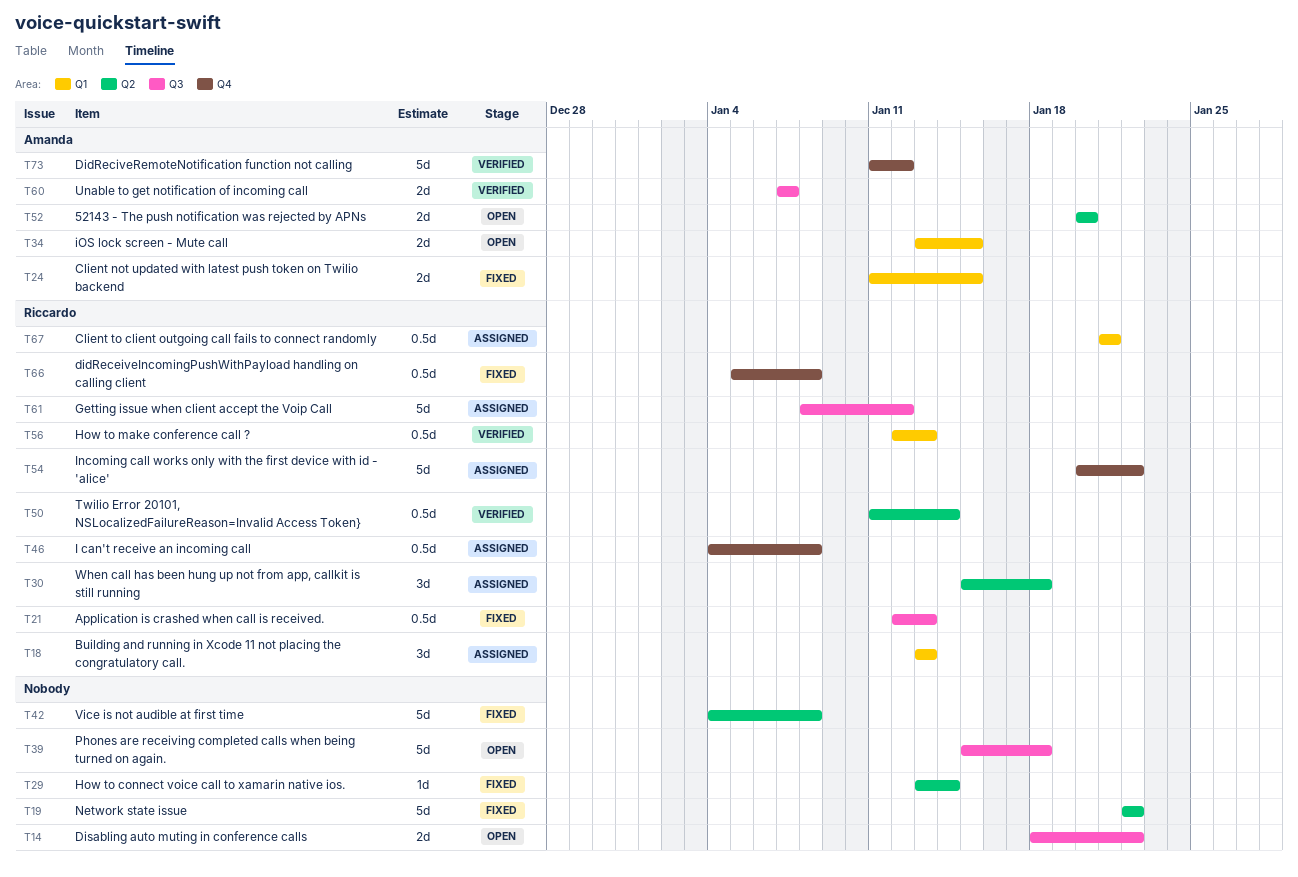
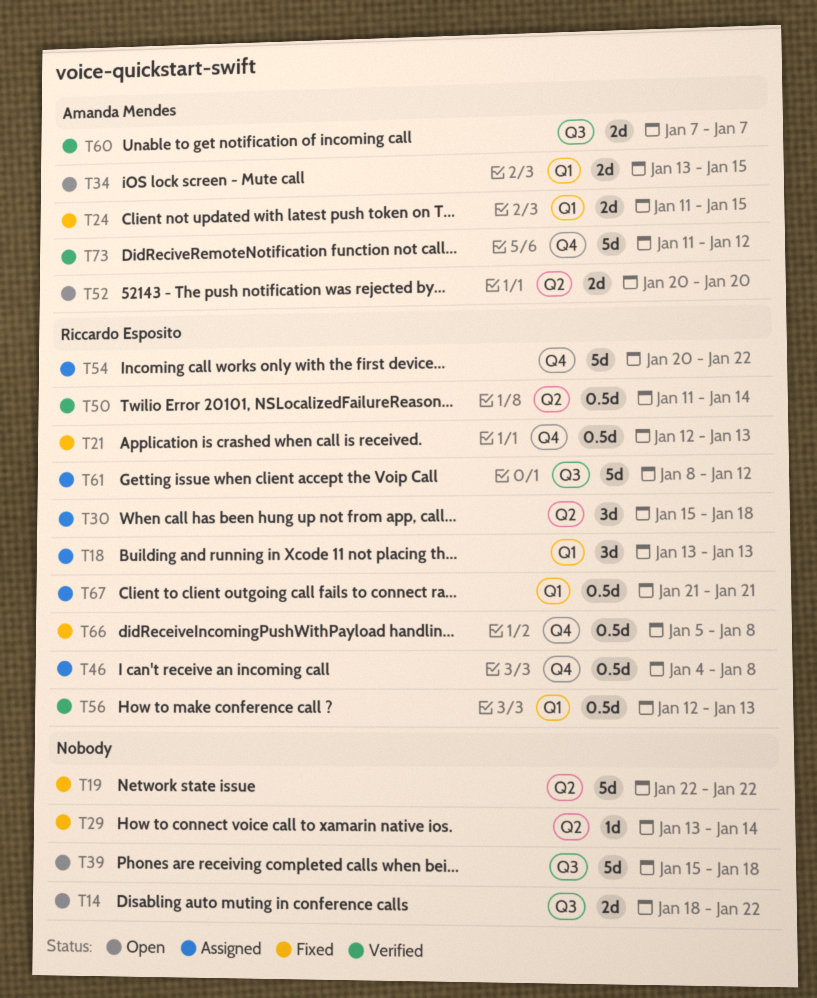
T21, label: Q3 -> Q4
T42: present -> none

